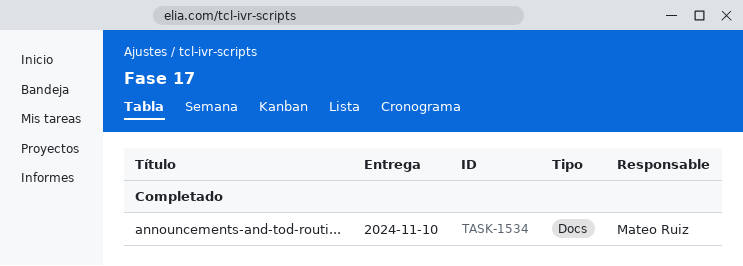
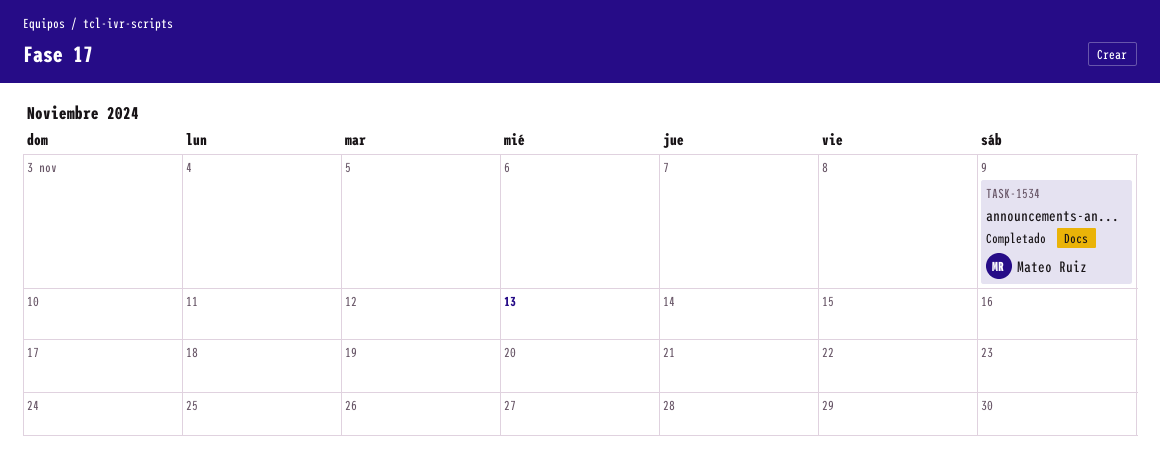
TASK-1534, due: Nov 10 -> Nov 9

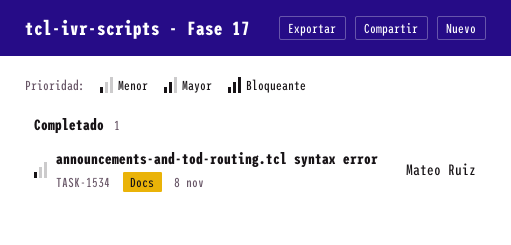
TASK-1534, due: Nov 9 -> Nov 8

